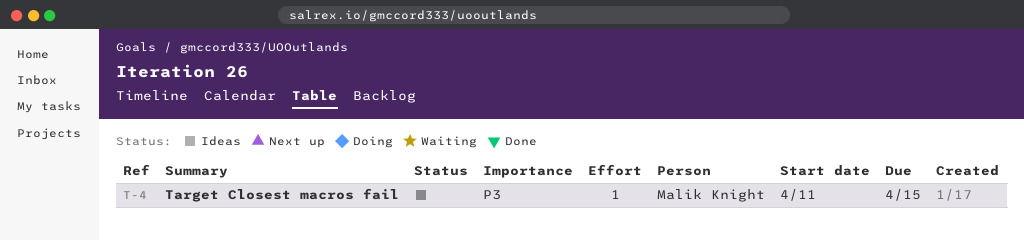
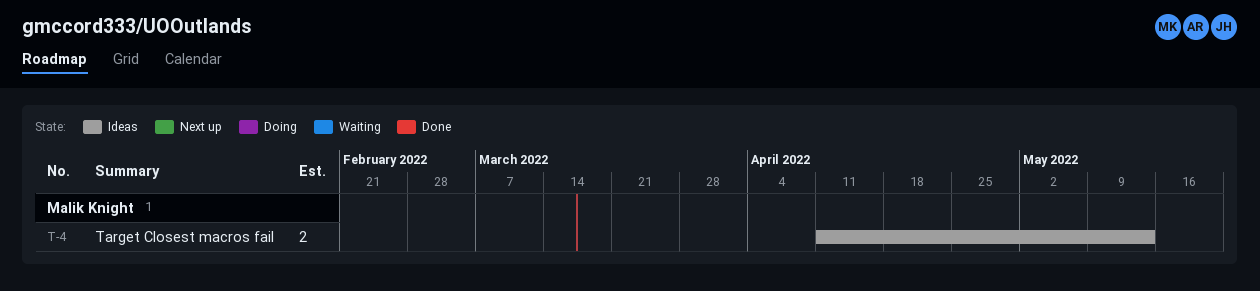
T-4, estimate: 1 -> 2
T-4, due: Apr 15 -> May 13

